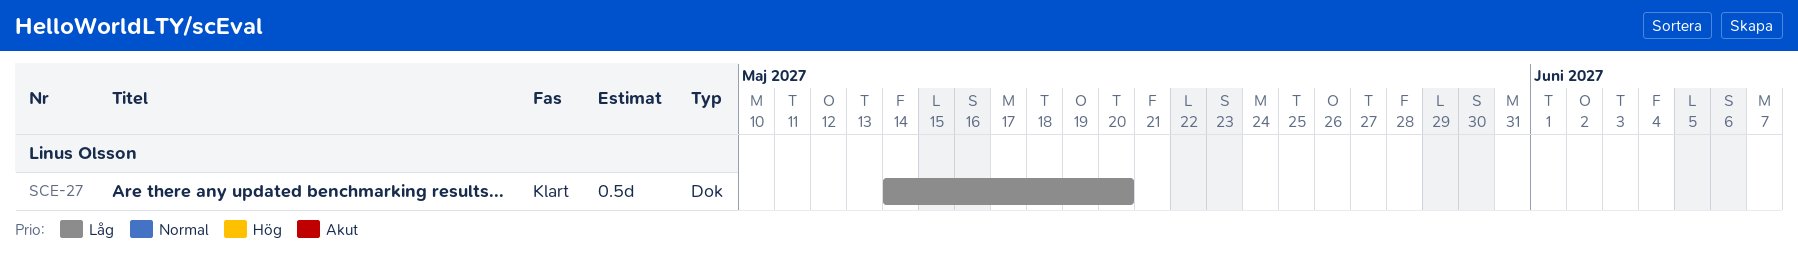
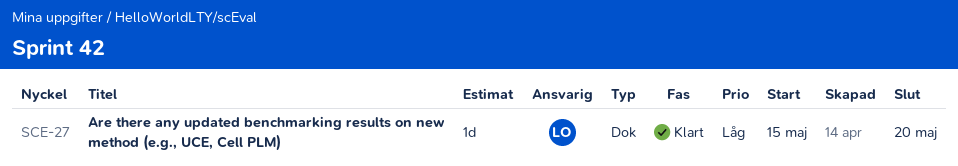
SCE-27, estimate: 0.5d -> 1d
SCE-27, start: May 14 -> May 15

